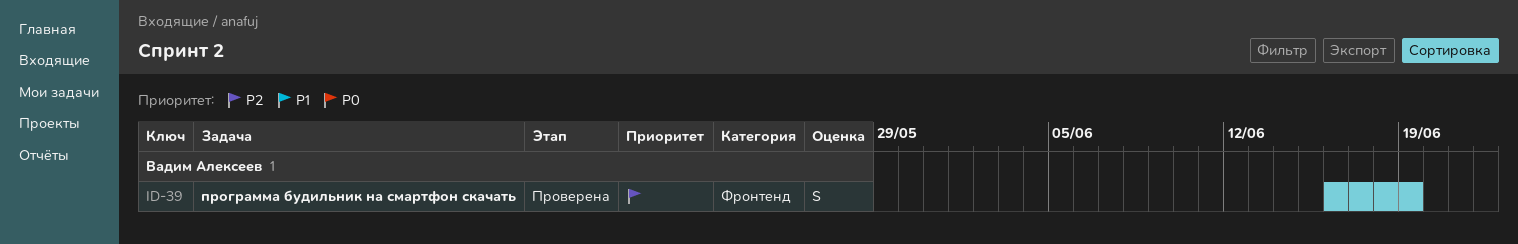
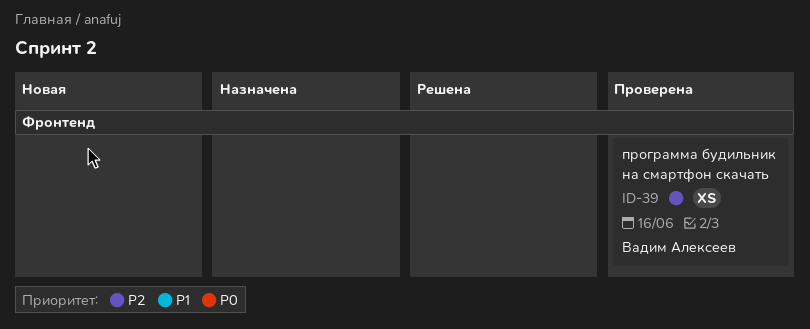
ID-39, estimate: S -> XS
ID-39, due: Jun 19 -> Jun 16

